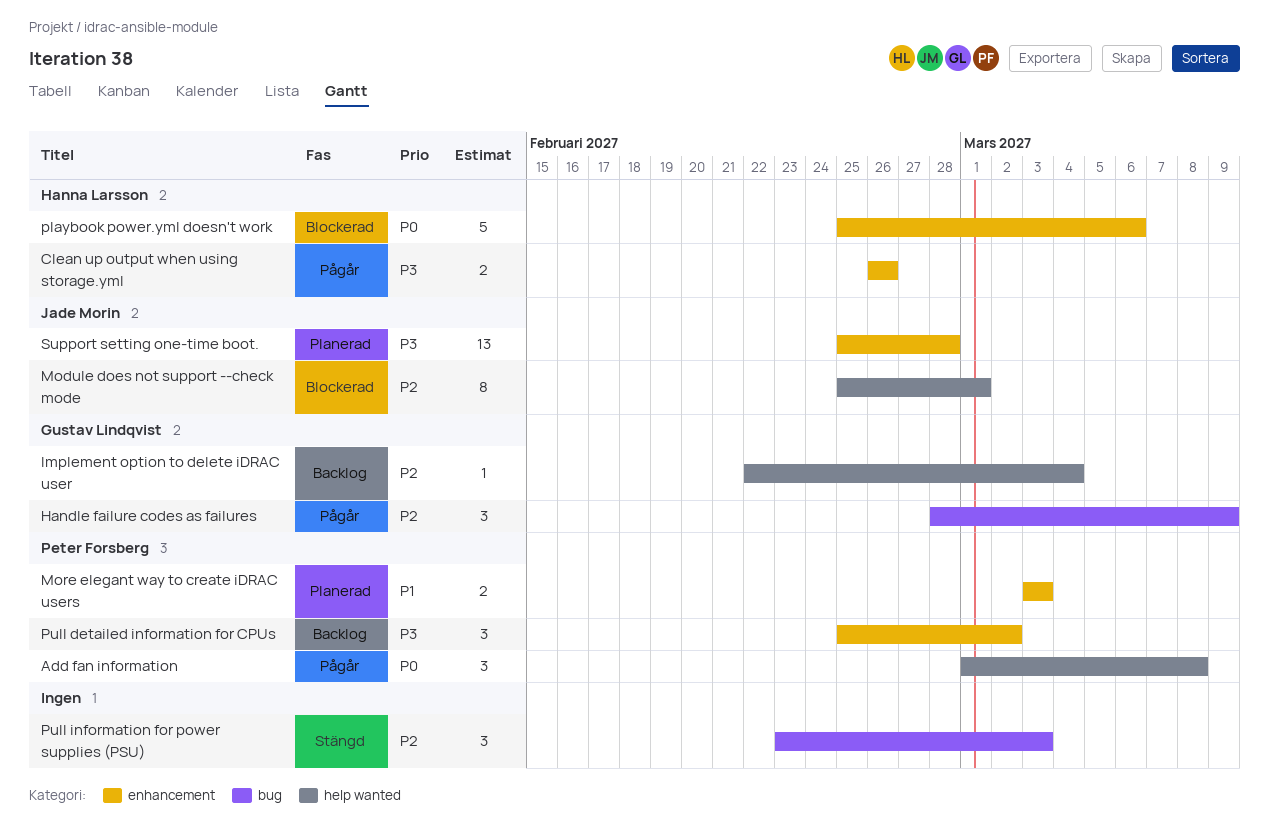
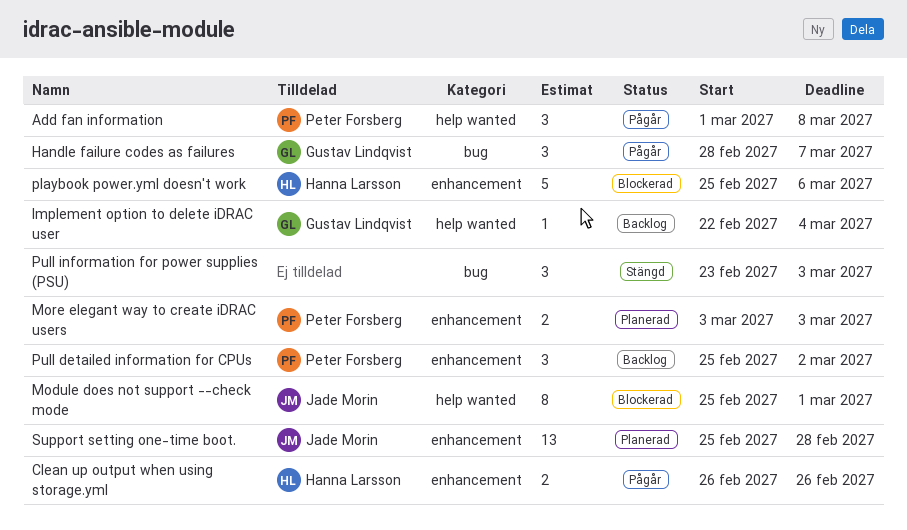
Handle failure codes as failures, due: Mar 9 -> Mar 7

